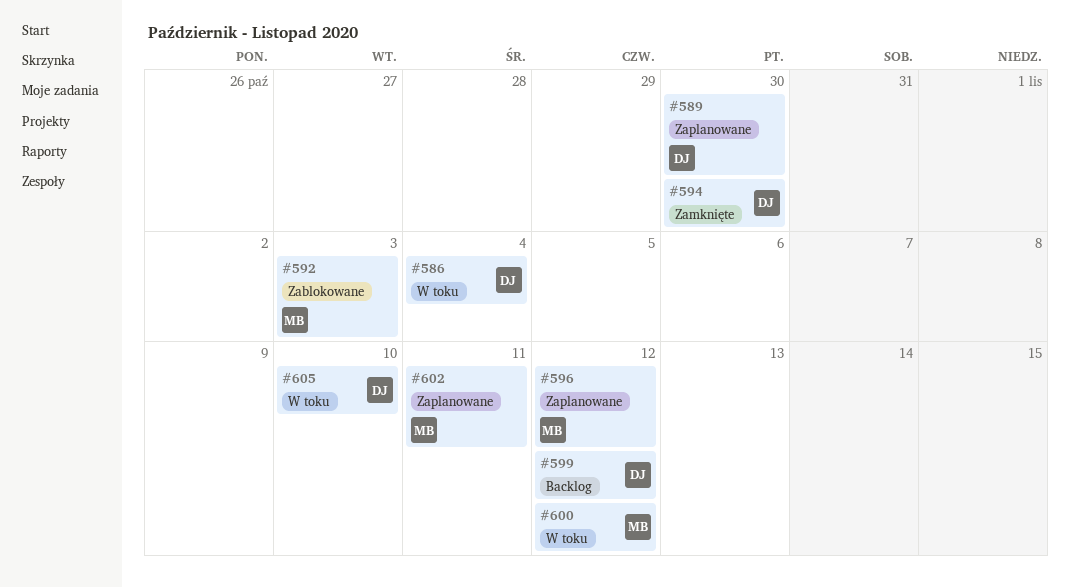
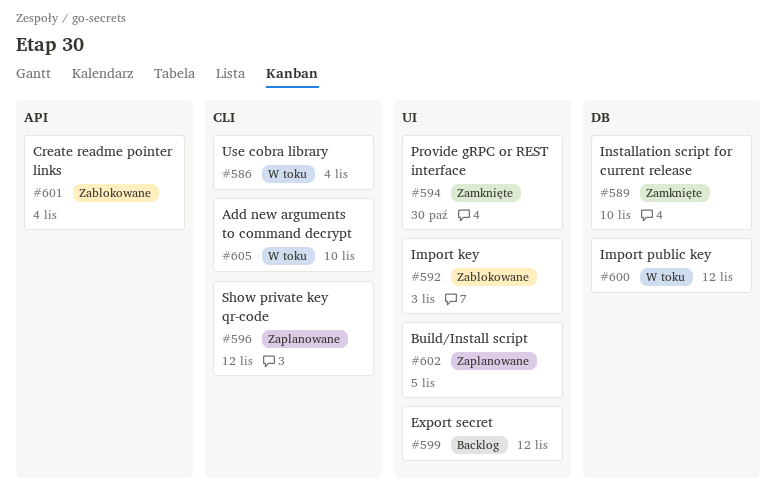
#589, status: Zaplanowane -> Zamknięte
#589, due: Oct 30 -> Nov 10
#601: none -> present
#602, due: Nov 11 -> Nov 5

